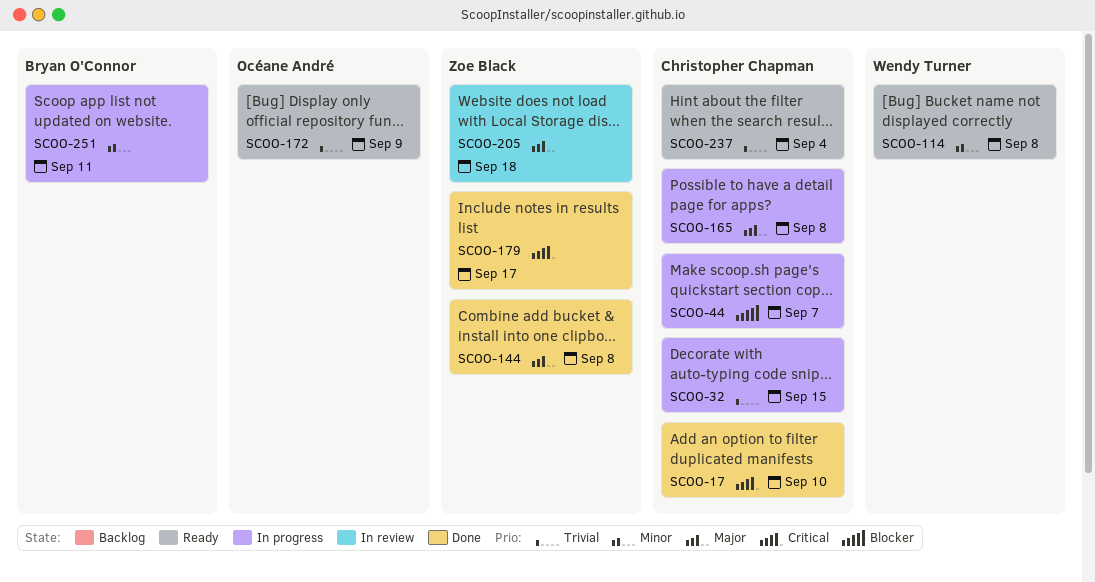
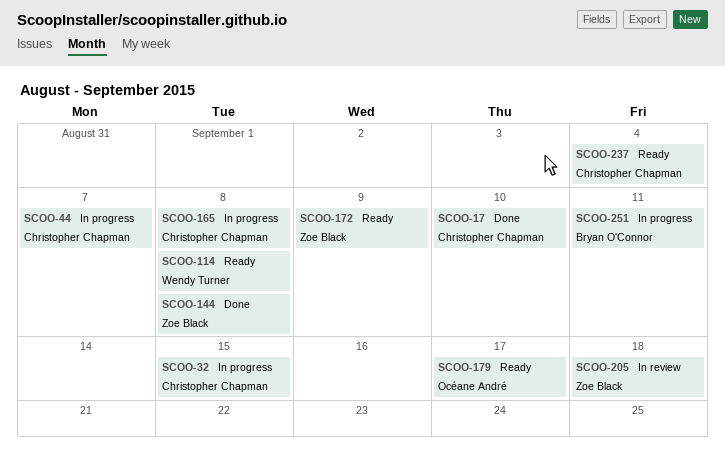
SCOO-172, owner: Océane André -> Zoe Black
SCOO-179, status: Done -> Ready
SCOO-179, owner: Zoe Black -> Océane André

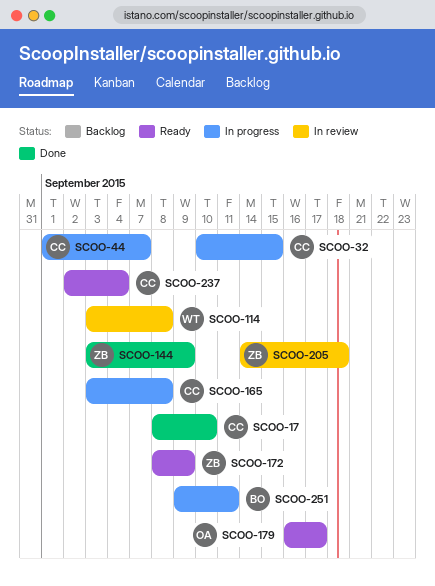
SCOO-114, status: Ready -> In review
SCOO-144, due: Sep 8 -> Sep 9

